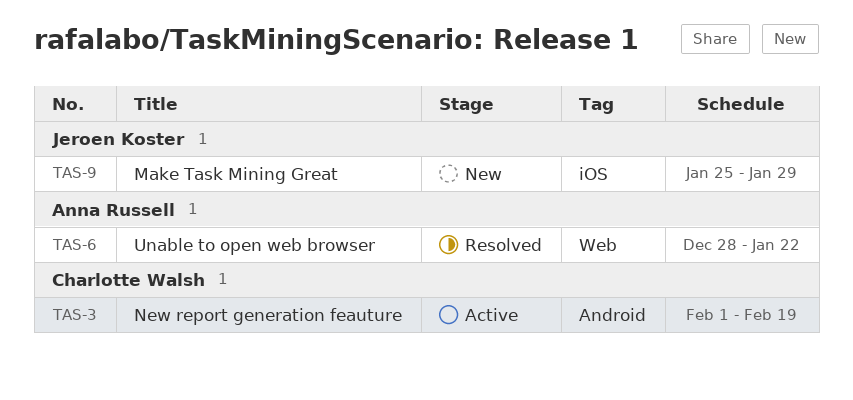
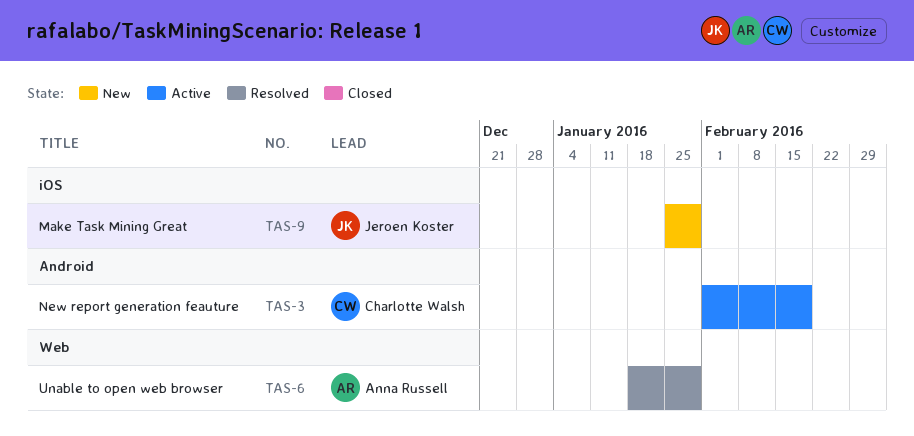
TAS-6, start: Dec 28 -> Jan 18
TAS-6, due: Jan 22 -> Jan 29

